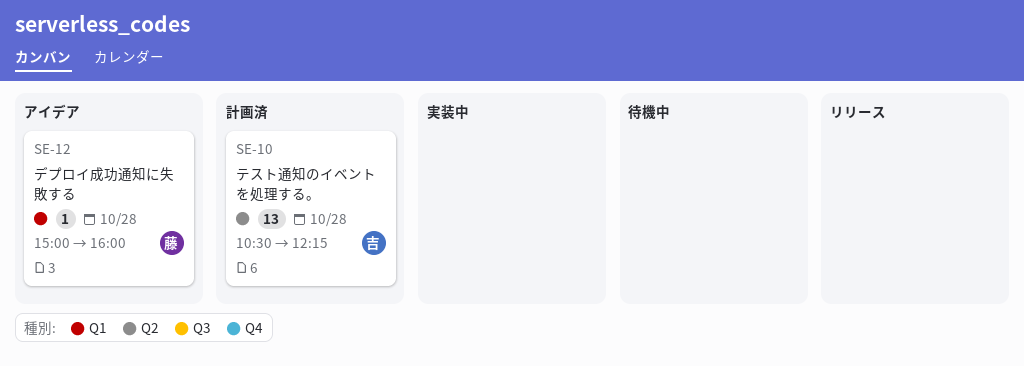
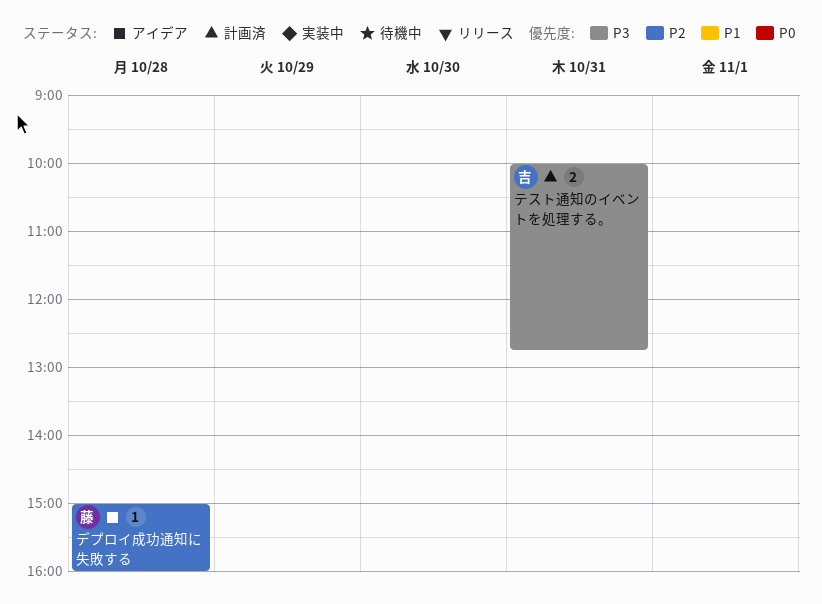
テスト通知のイベントを処理する。, estimate: 13 -> 2
テスト通知のイベントを処理する。, day: Oct 28 -> Oct 31
テスト通知のイベントを処理する。, begins: 10:30 -> 10:00
テスト通知のイベントを処理する。, ends: 12:15 -> 12:45

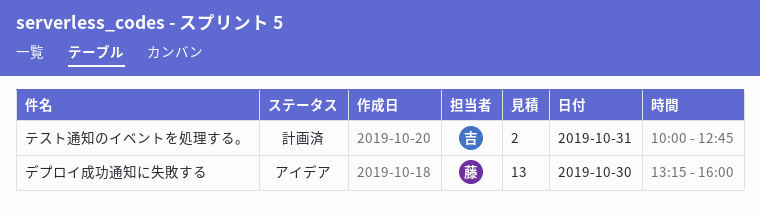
デプロイ成功通知に失敗する, estimate: 1 -> 13
デプロイ成功通知に失敗する, day: Oct 28 -> Oct 30
デプロイ成功通知に失敗する, begins: 15:00 -> 13:15

